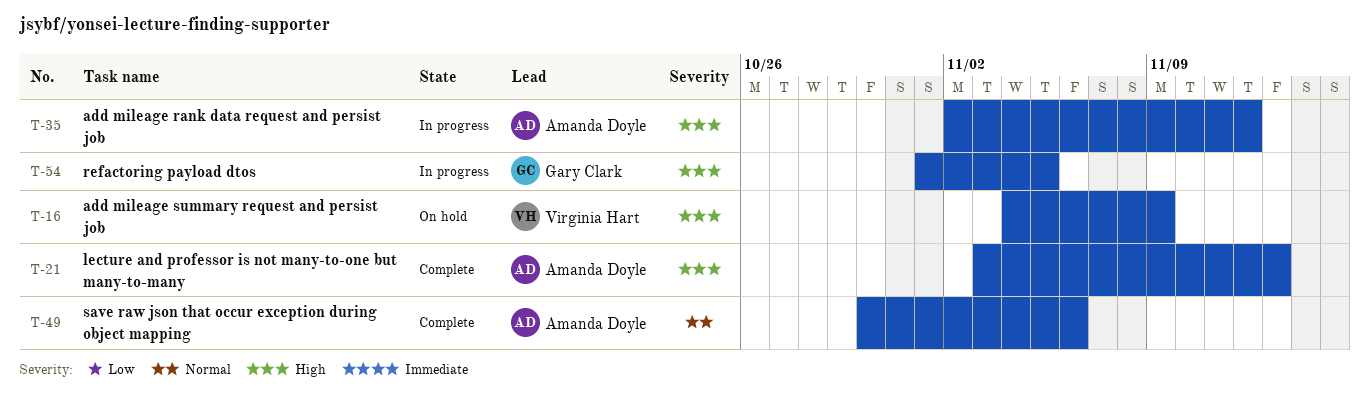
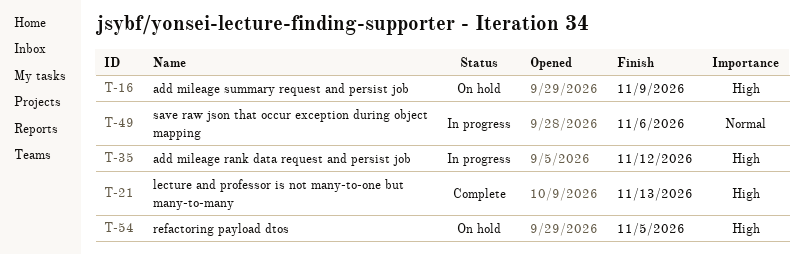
T-49, status: Complete -> In progress
T-54, status: In progress -> On hold

